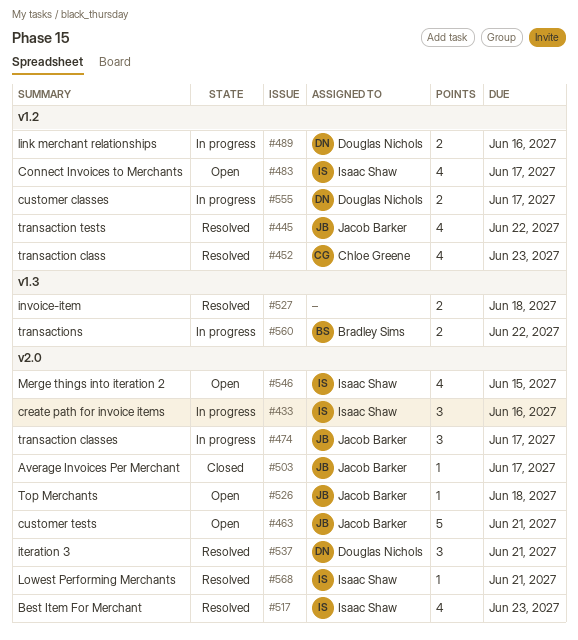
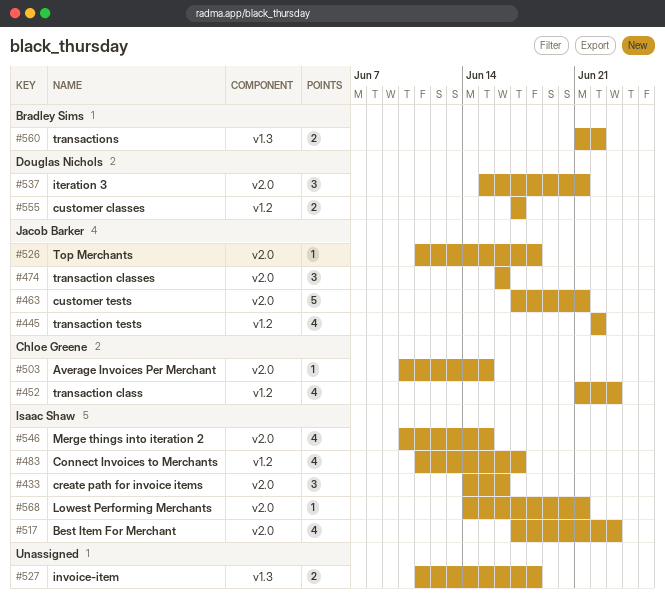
#474, due: Jun 17 -> Jun 16
#489: present -> none
#503, owner: Jacob Barker -> Chloe Greene
#503, due: Jun 17 -> Jun 15

